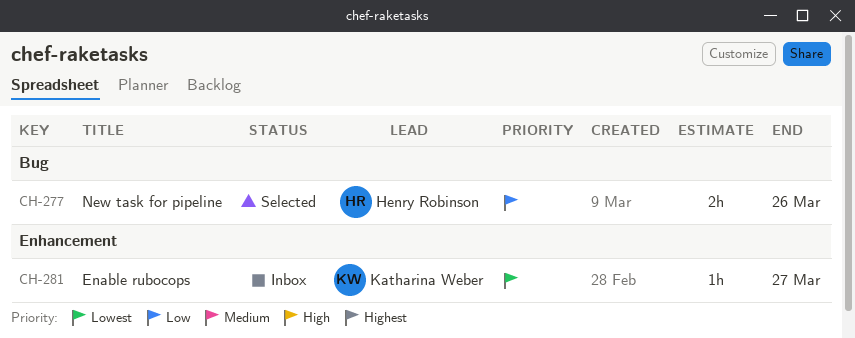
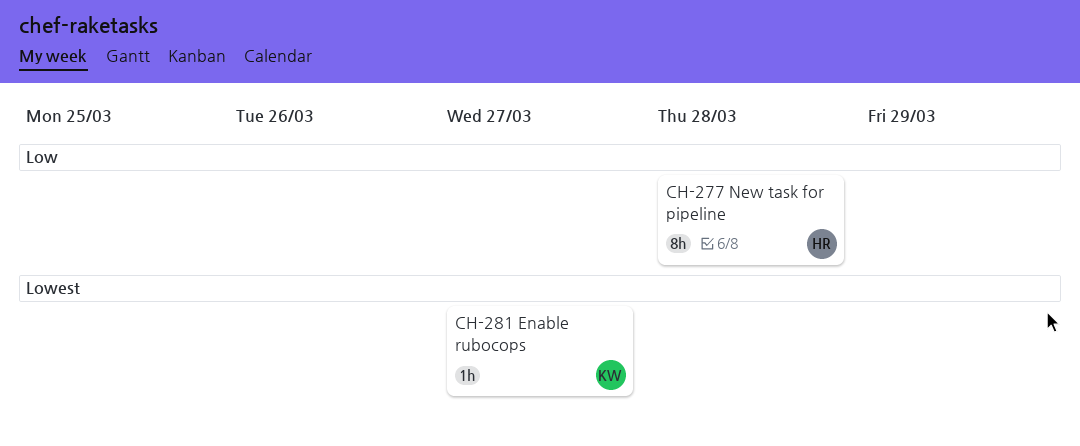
CH-277, estimate: 2h -> 8h
CH-277, due: Mar 26 -> Mar 28

